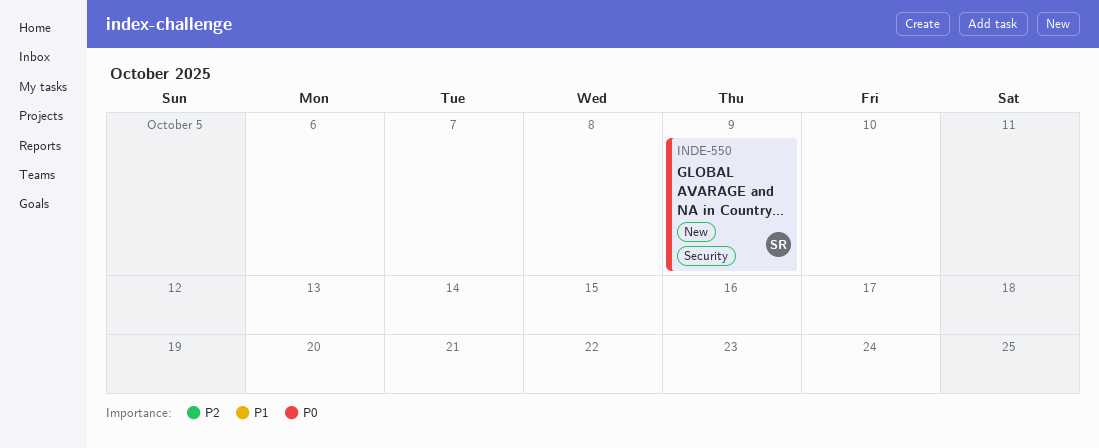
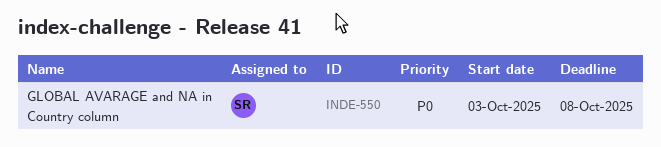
INDE-550, due: Oct 9 -> Oct 8

